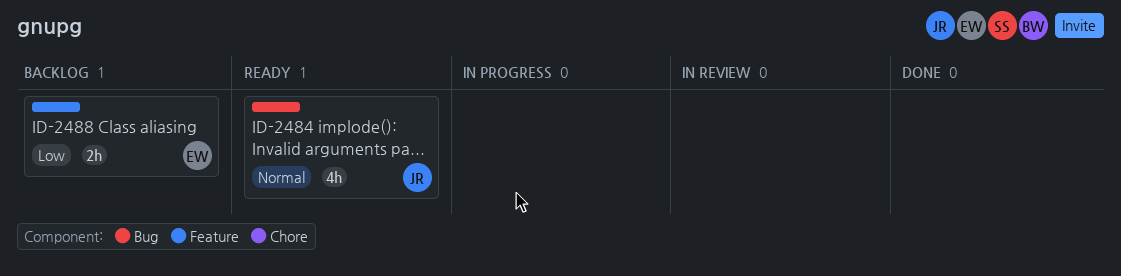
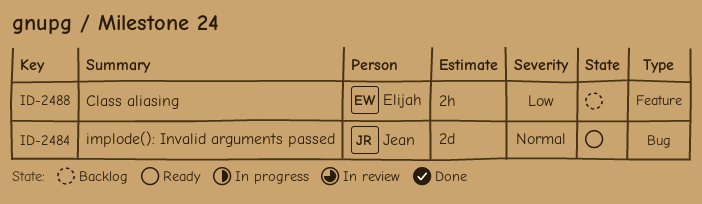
ID-2484, estimate: 4h -> 2d

